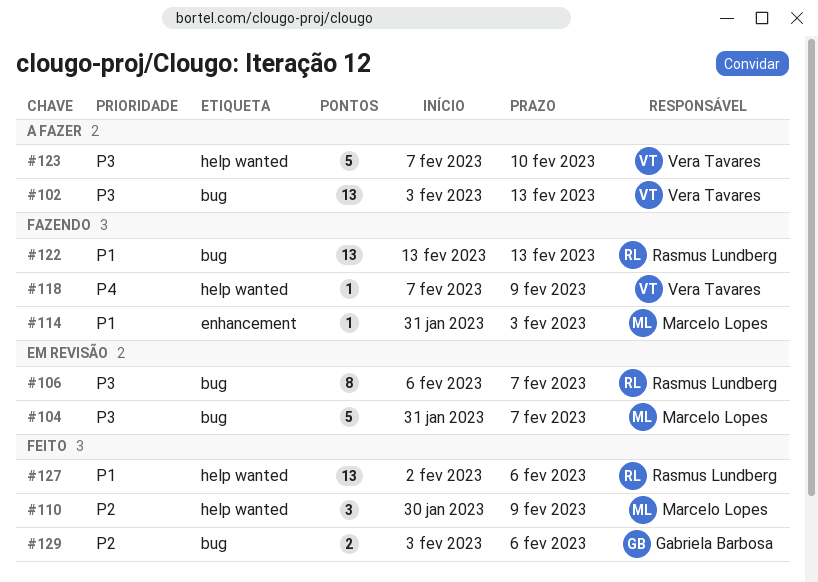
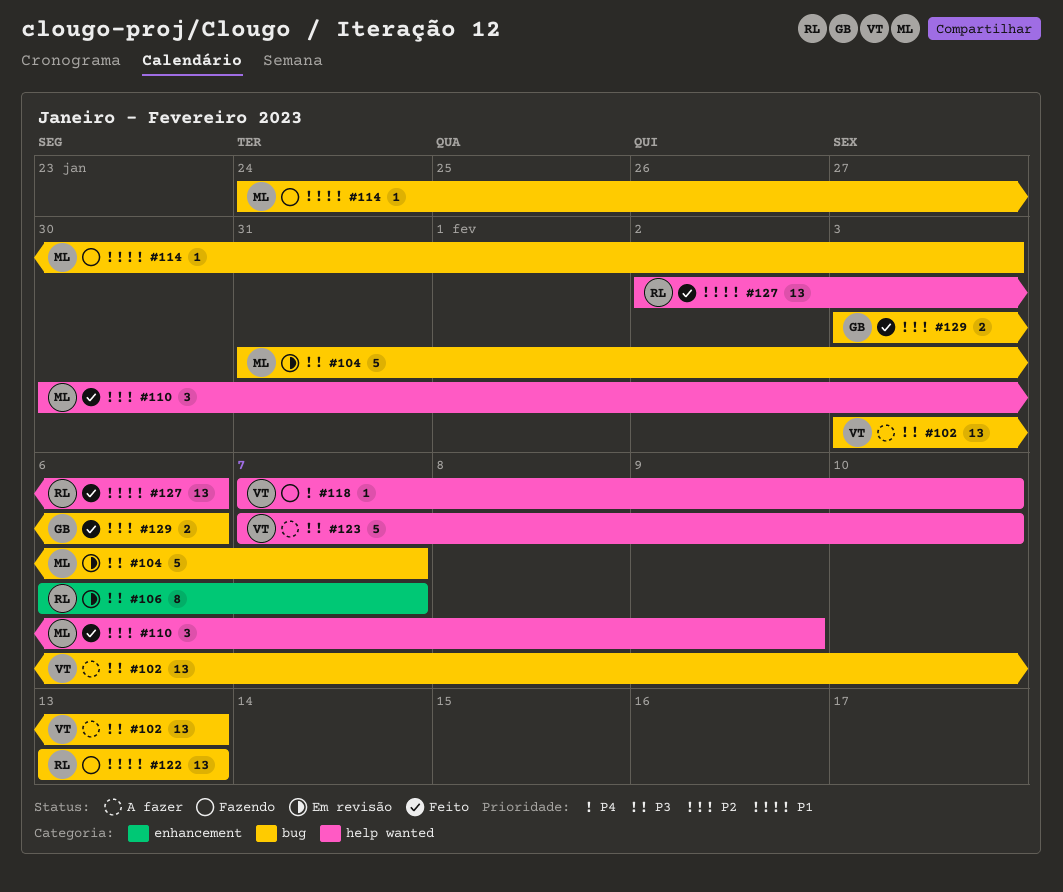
#106, label: bug -> enhancement
#114, label: enhancement -> bug
#114, start: Jan 31 -> Jan 24
#118, due: Feb 9 -> Feb 10

